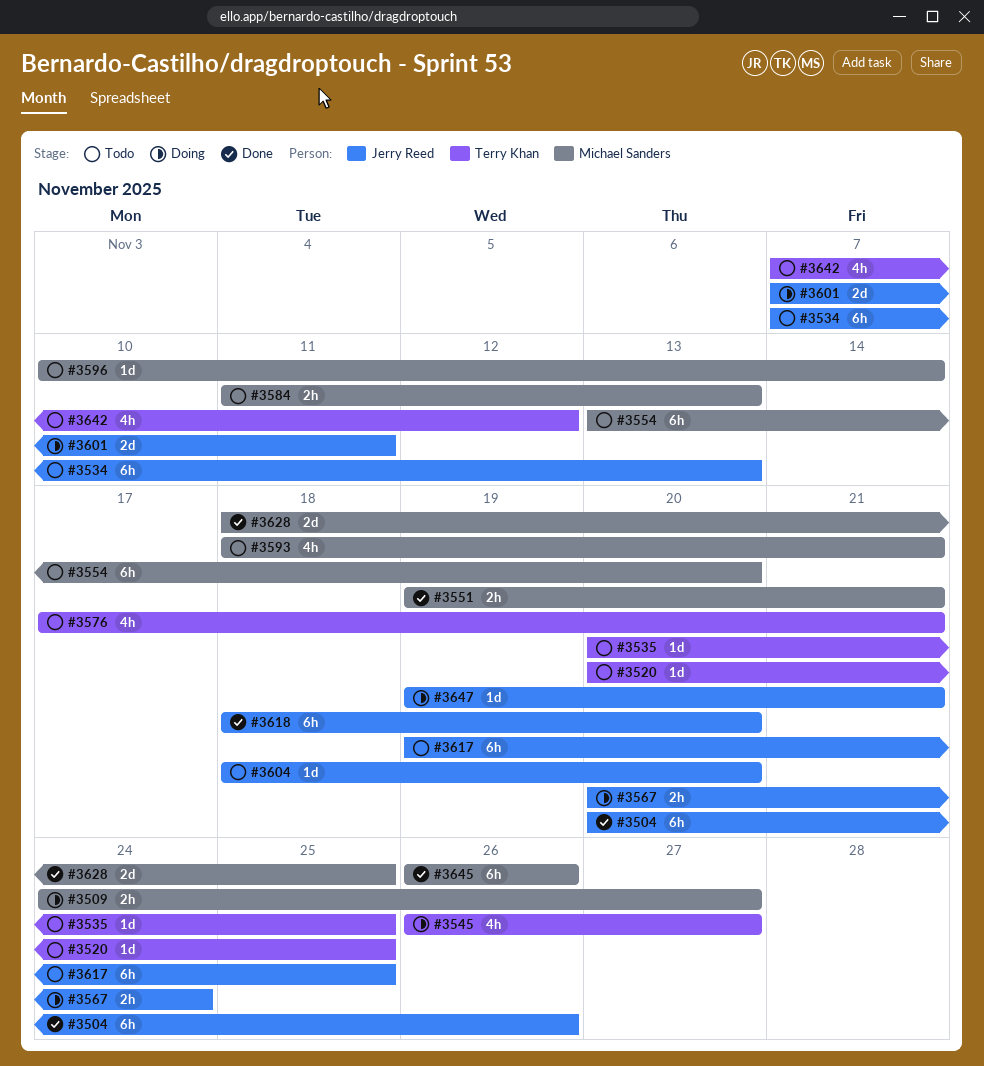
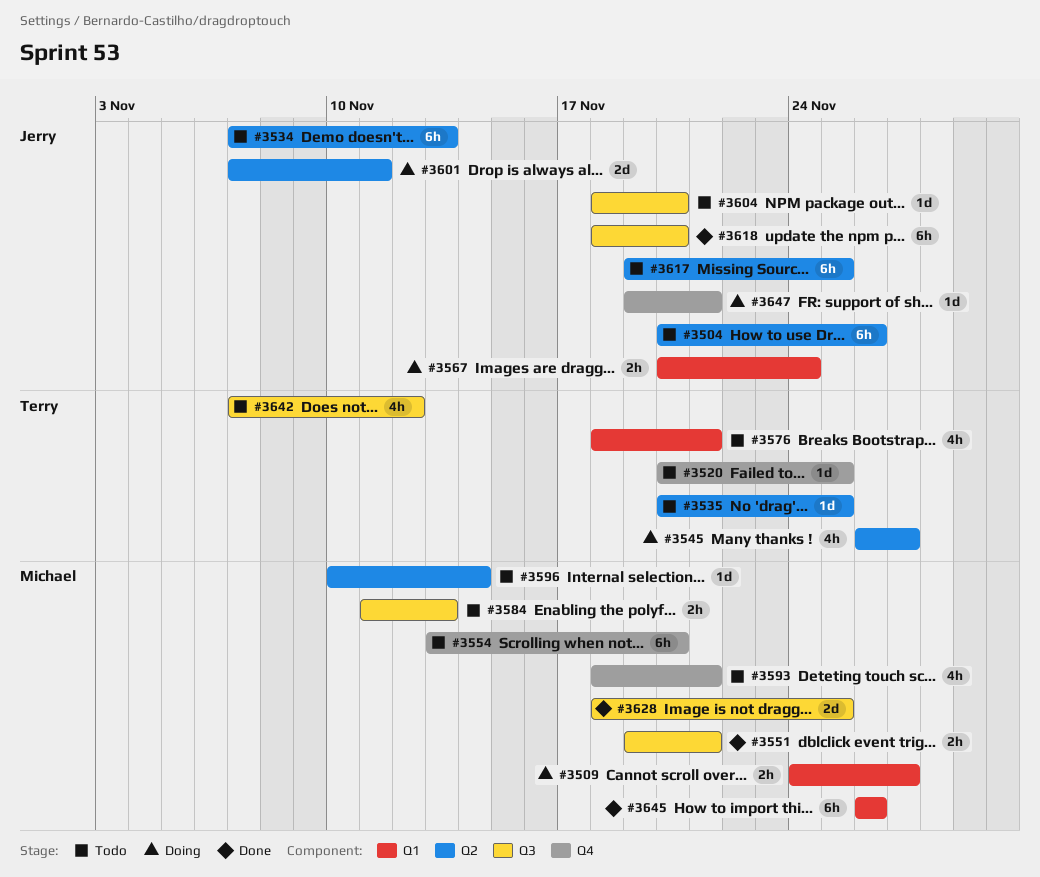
#3504, status: Done -> Todo
#3576, start: Nov 17 -> Nov 18

